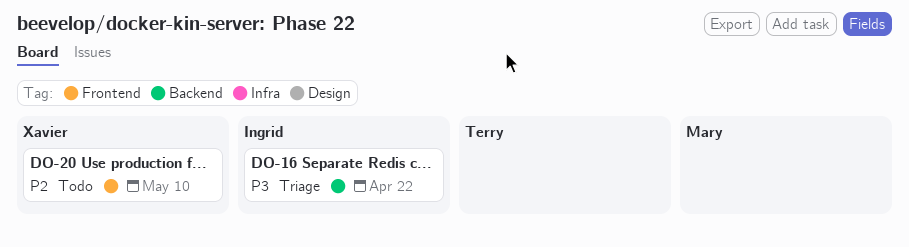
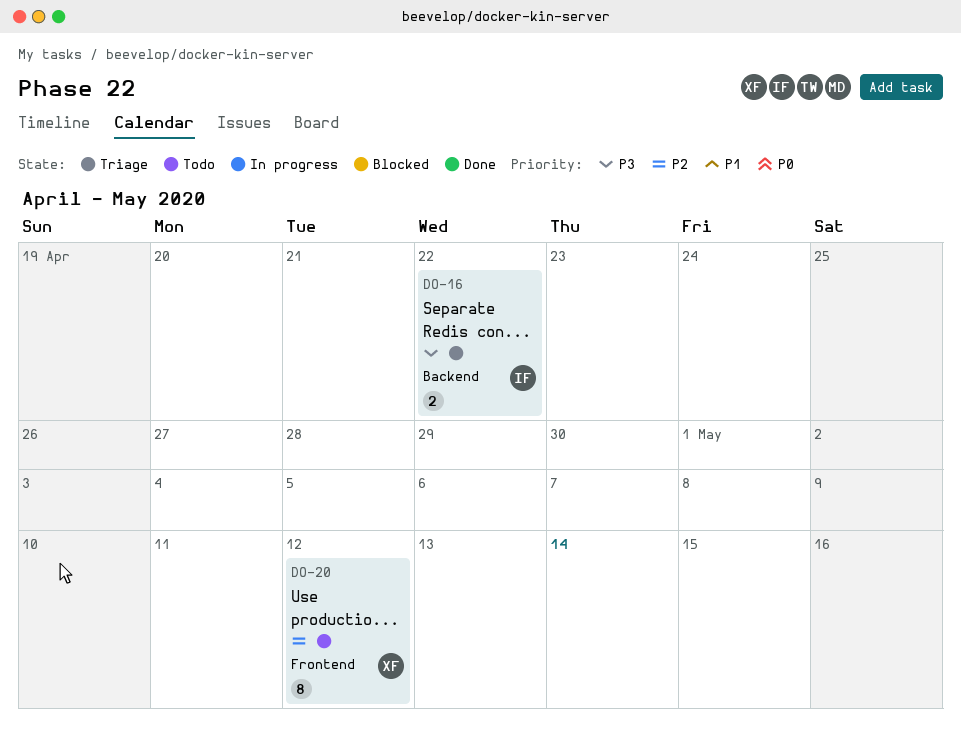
DO-20, due: May 10 -> May 12

